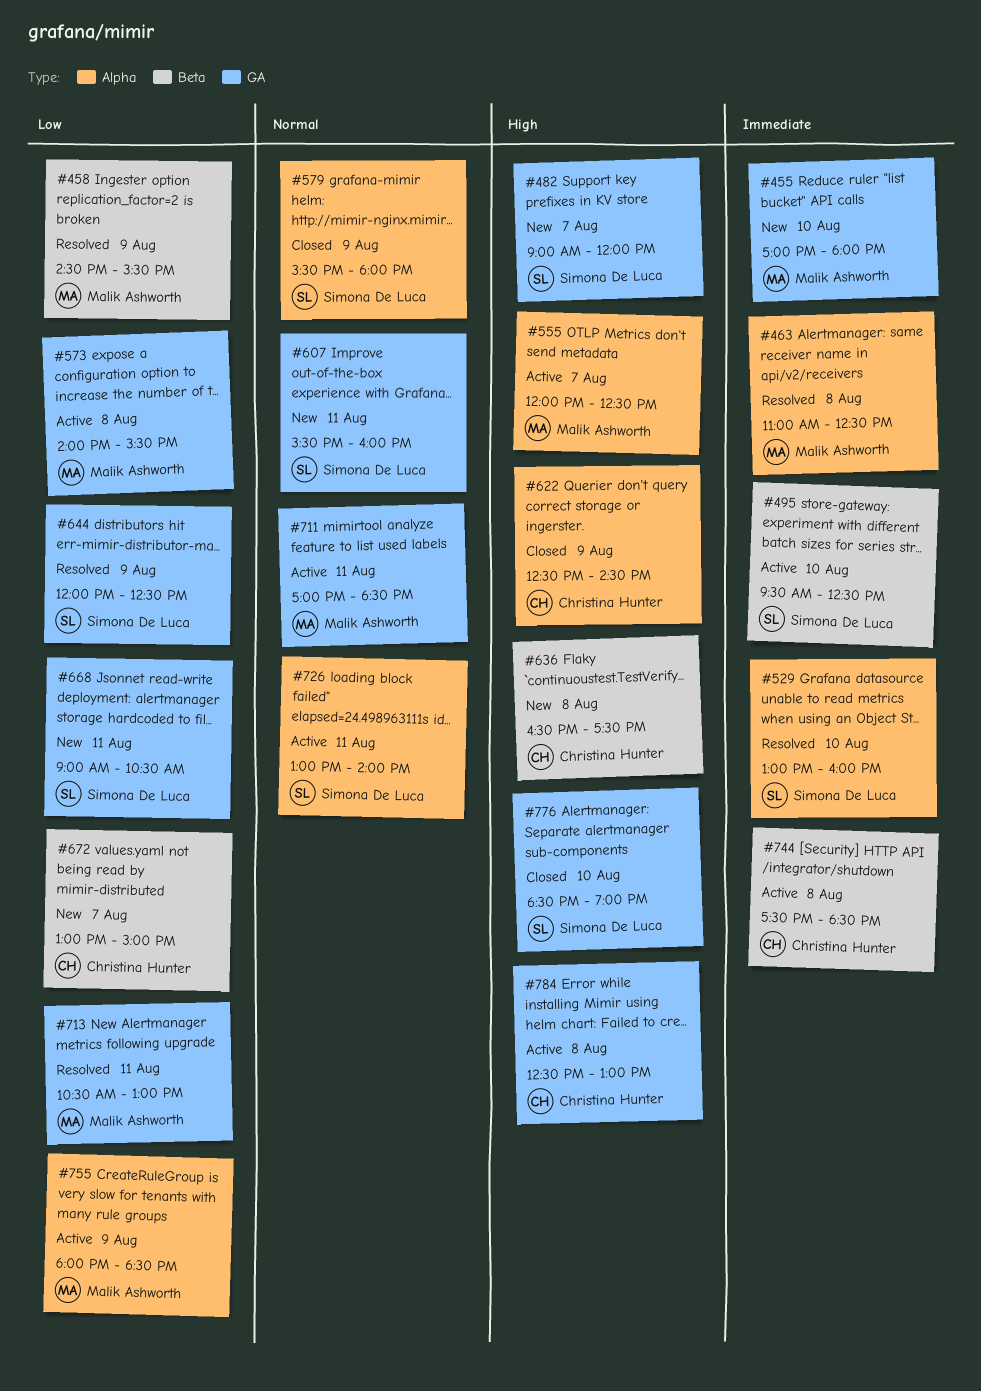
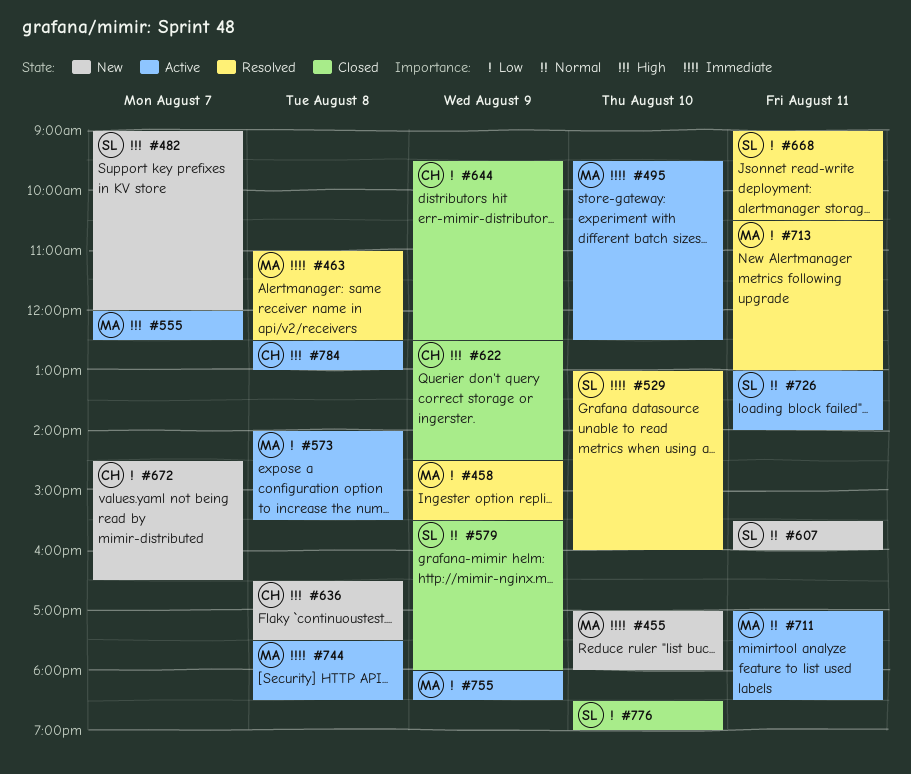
#495, owner: Simona De Luca -> Malik Ashworth
#644, status: Resolved -> Closed
#644, owner: Simona De Luca -> Christina Hunter
#644, begins: 12:00 -> 09:30
#668, status: New -> Resolved
#672, begins: 13:00 -> 14:30
#672, ends: 15:00 -> 16:30
#744, owner: Christina Hunter -> Malik Ashworth
#776, priority: High -> Low

